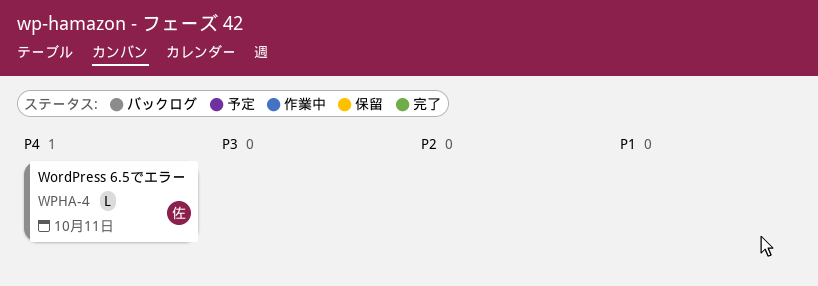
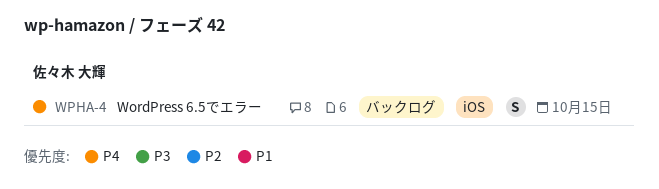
WPHA-4, estimate: L -> S
WPHA-4, due: Oct 11 -> Oct 15

